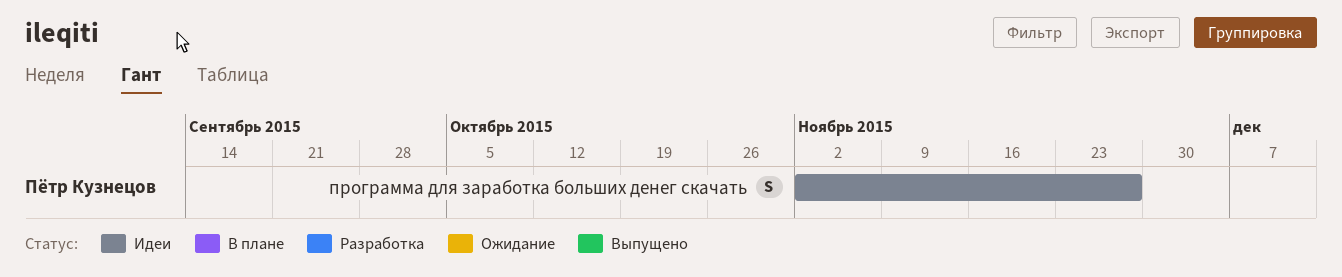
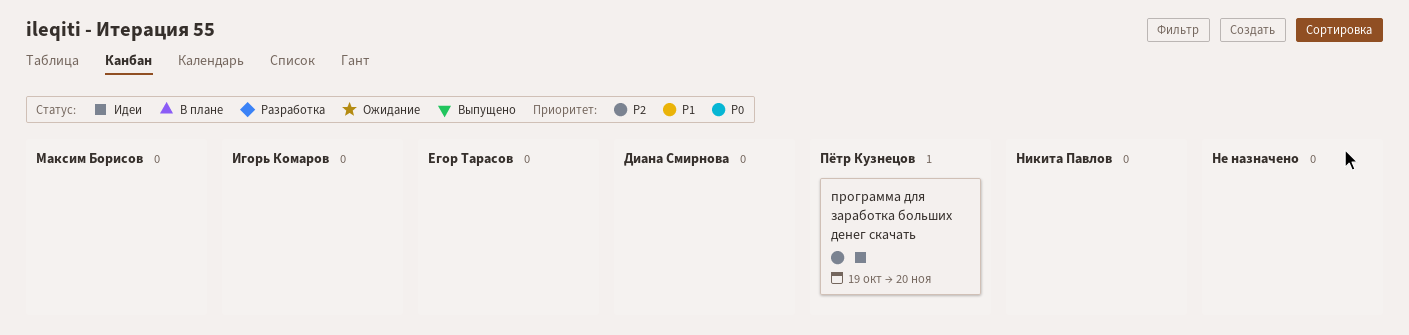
программа для заработка больших денег скачать, start: Nov 2 -> Oct 19
программа для заработка больших денег скачать, due: Nov 27 -> Nov 20

